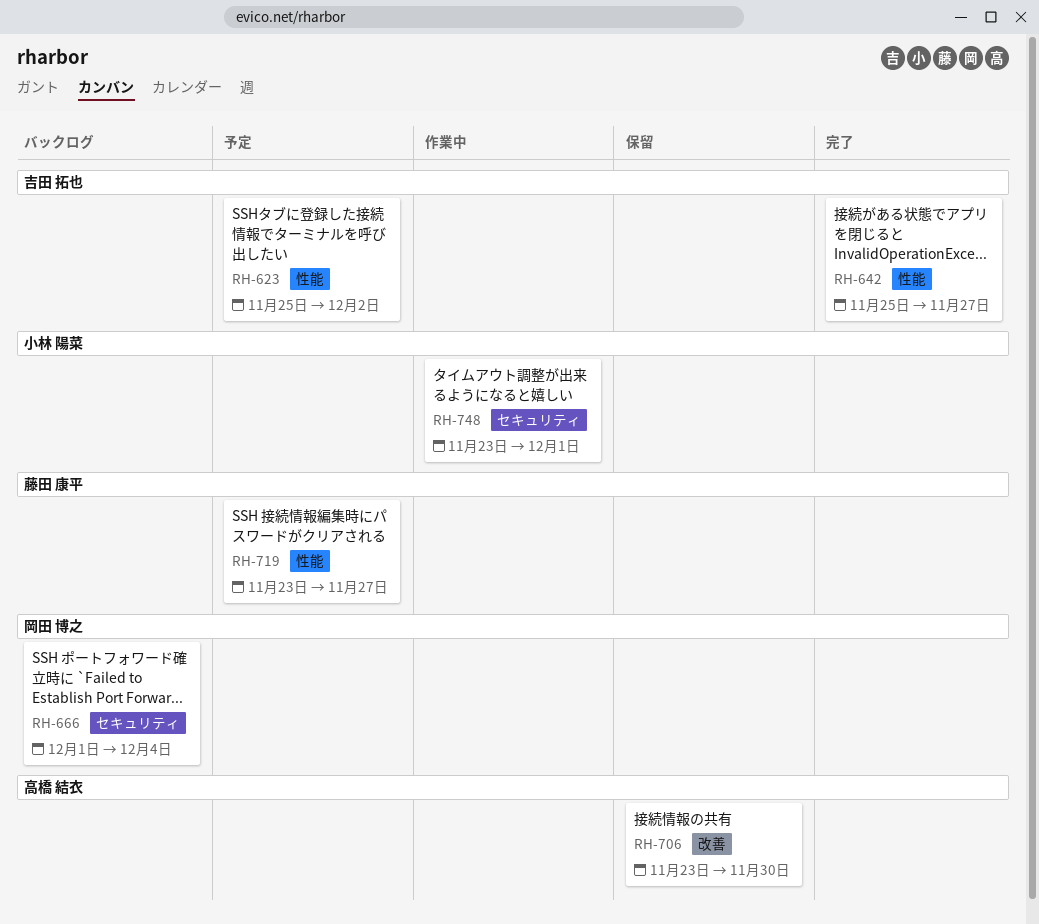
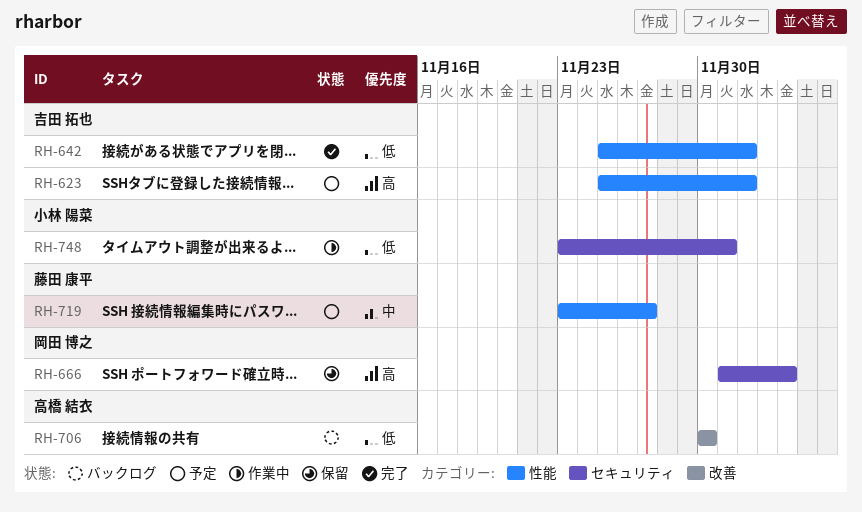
RH-642, due: Nov 27 -> Dec 2
RH-666, status: バックログ -> 保留
RH-706, status: 保留 -> バックログ
RH-706, start: Nov 23 -> Nov 30

